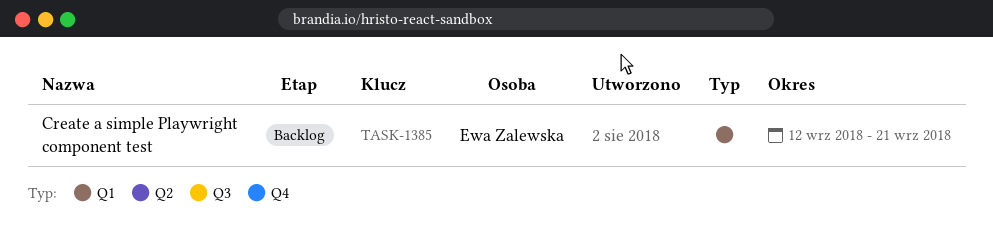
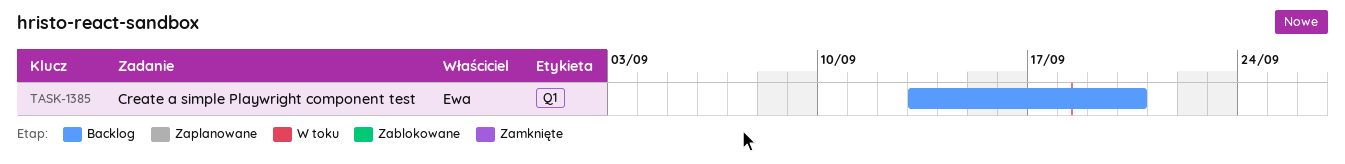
TASK-1385, start: Sep 12 -> Sep 13
TASK-1385, due: Sep 21 -> Sep 20

